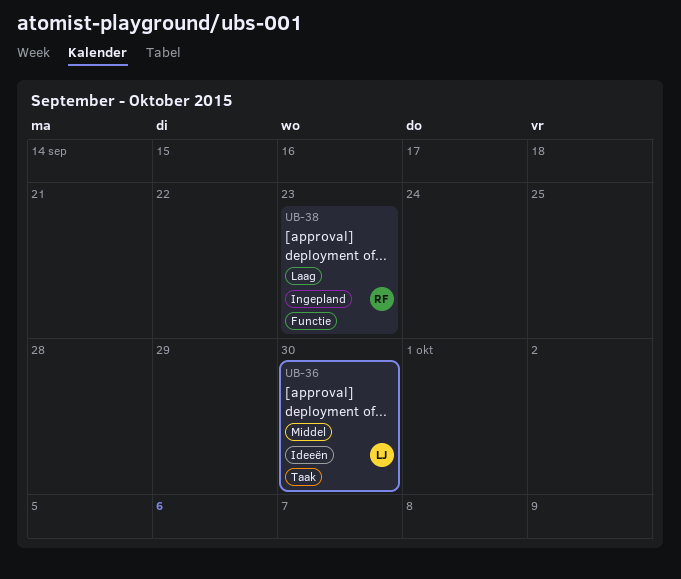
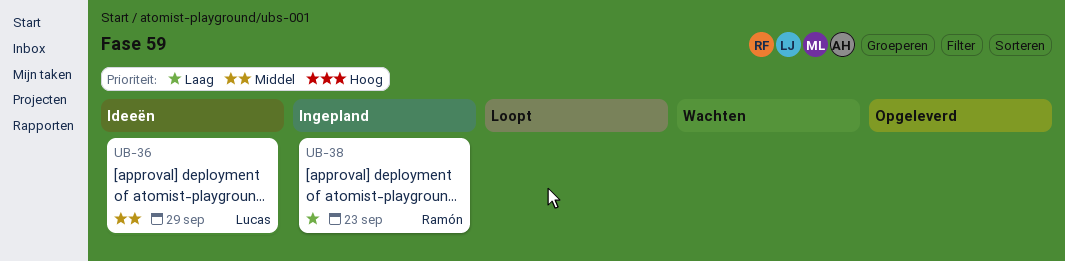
UB-36, due: Sep 30 -> Sep 29

